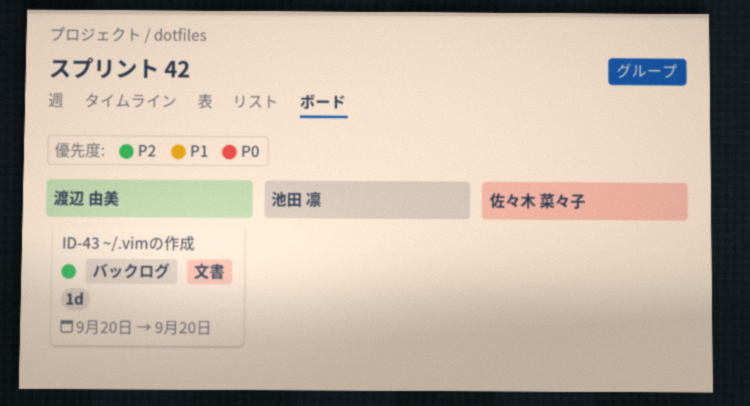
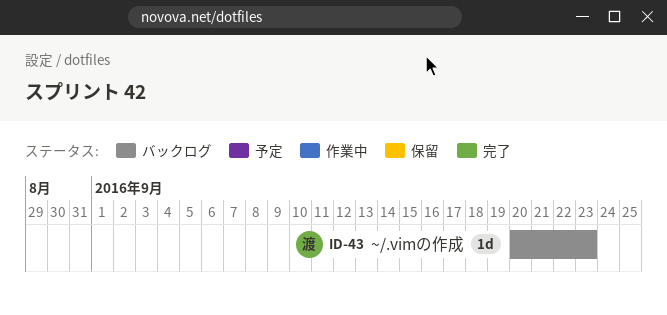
ID-43, due: Sep 20 -> Sep 23

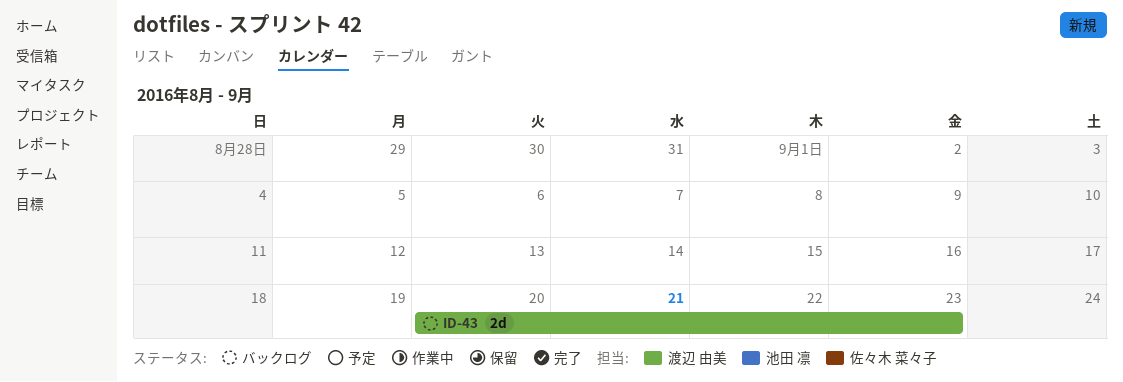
ID-43, estimate: 1d -> 2d

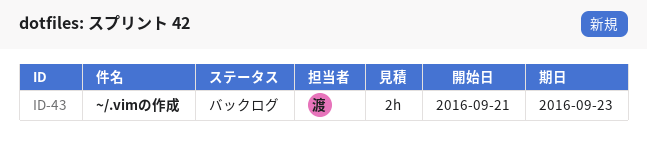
ID-43, estimate: 2d -> 2h
ID-43, start: Sep 20 -> Sep 21

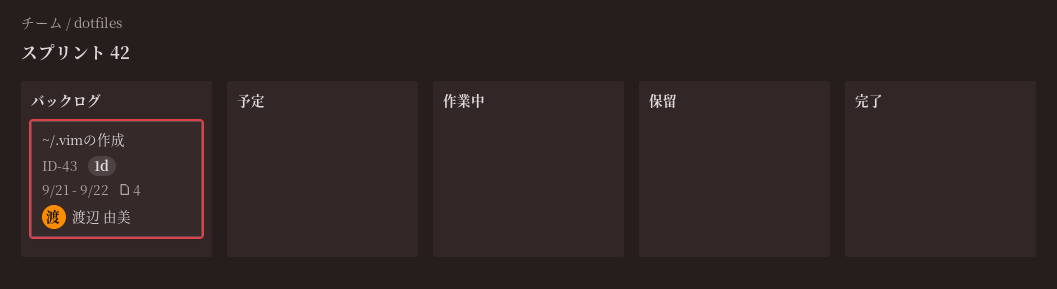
ID-43, estimate: 2h -> 1d
ID-43, due: Sep 23 -> Sep 22

